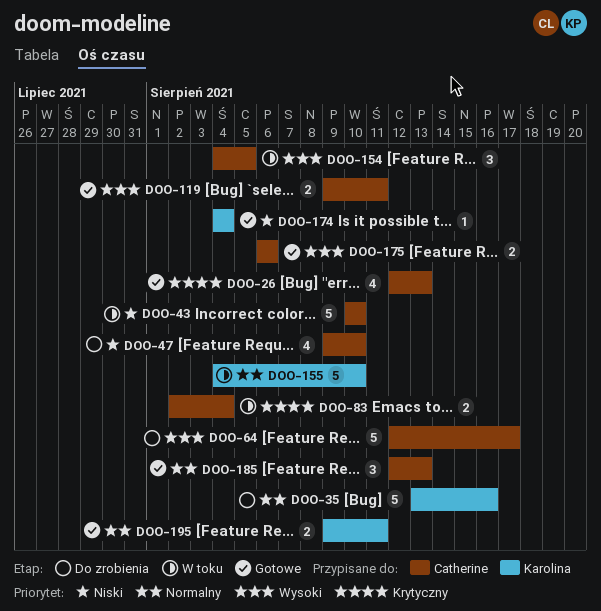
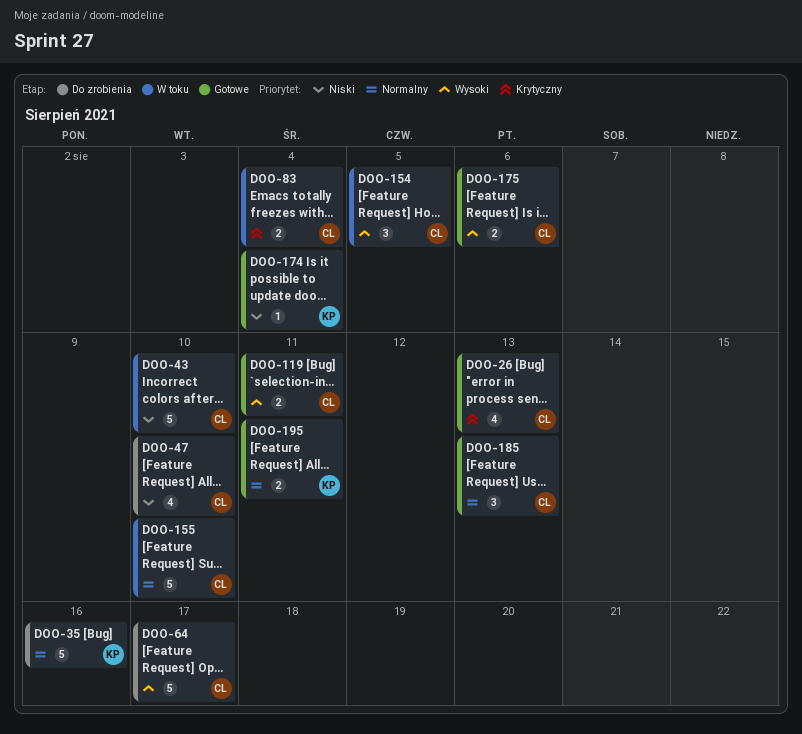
DOO-155, owner: Karolina -> Catherine

